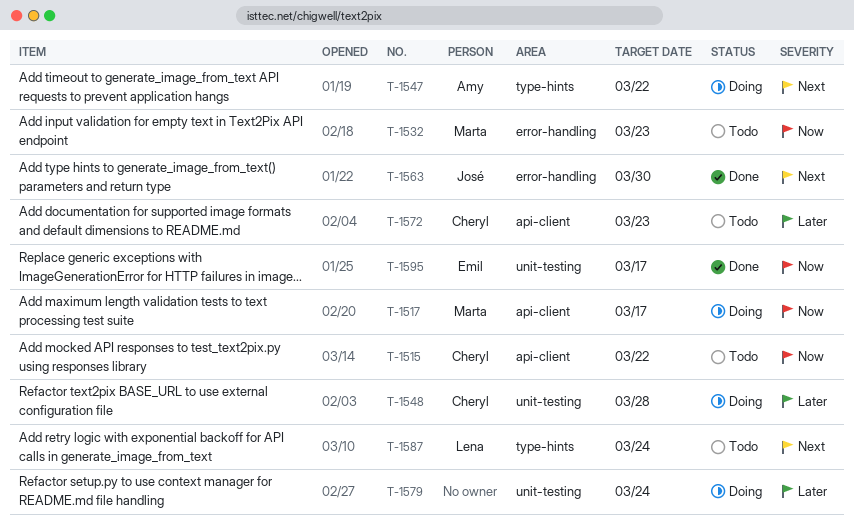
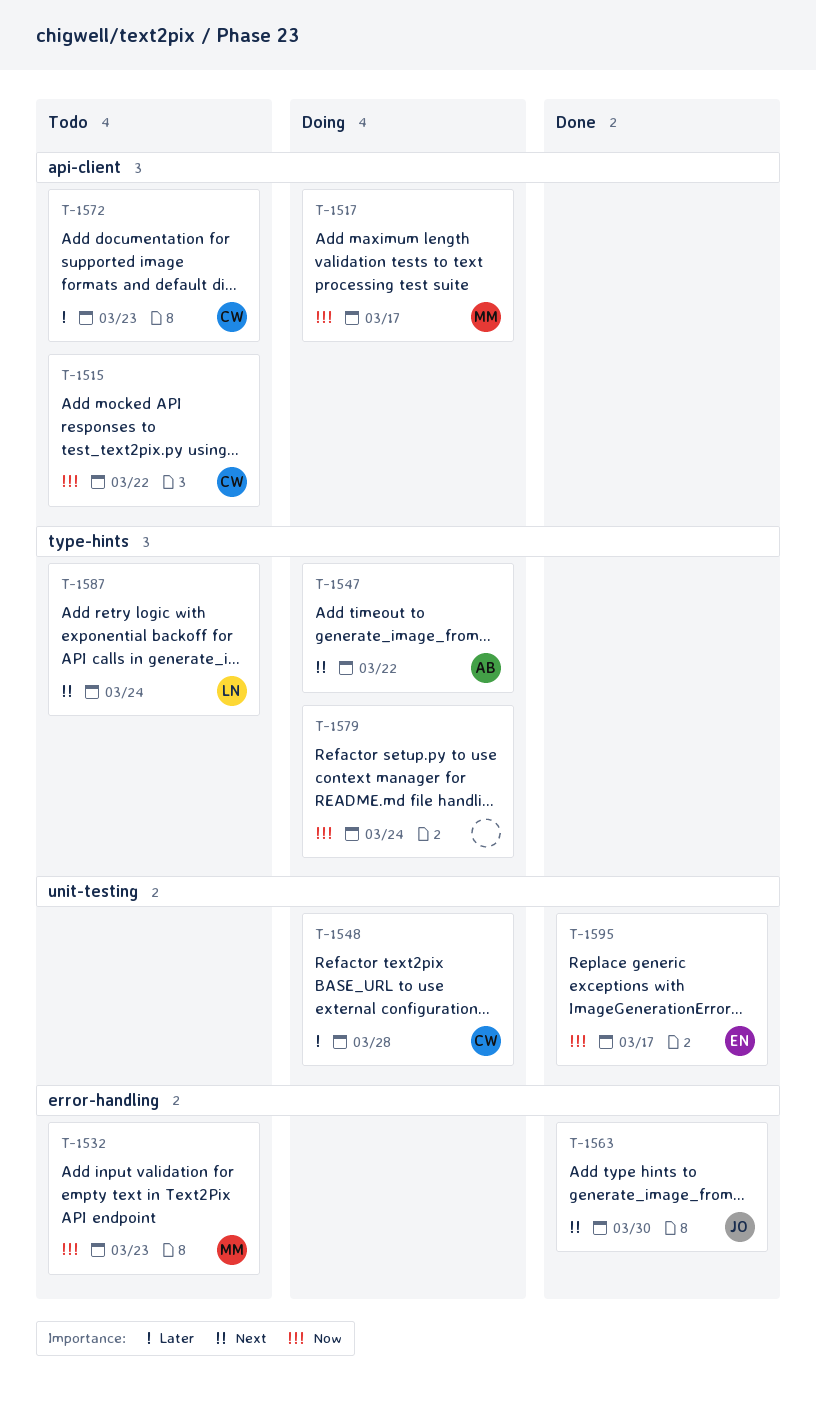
T-1579, priority: Later -> Now
T-1579, label: unit-testing -> type-hints

